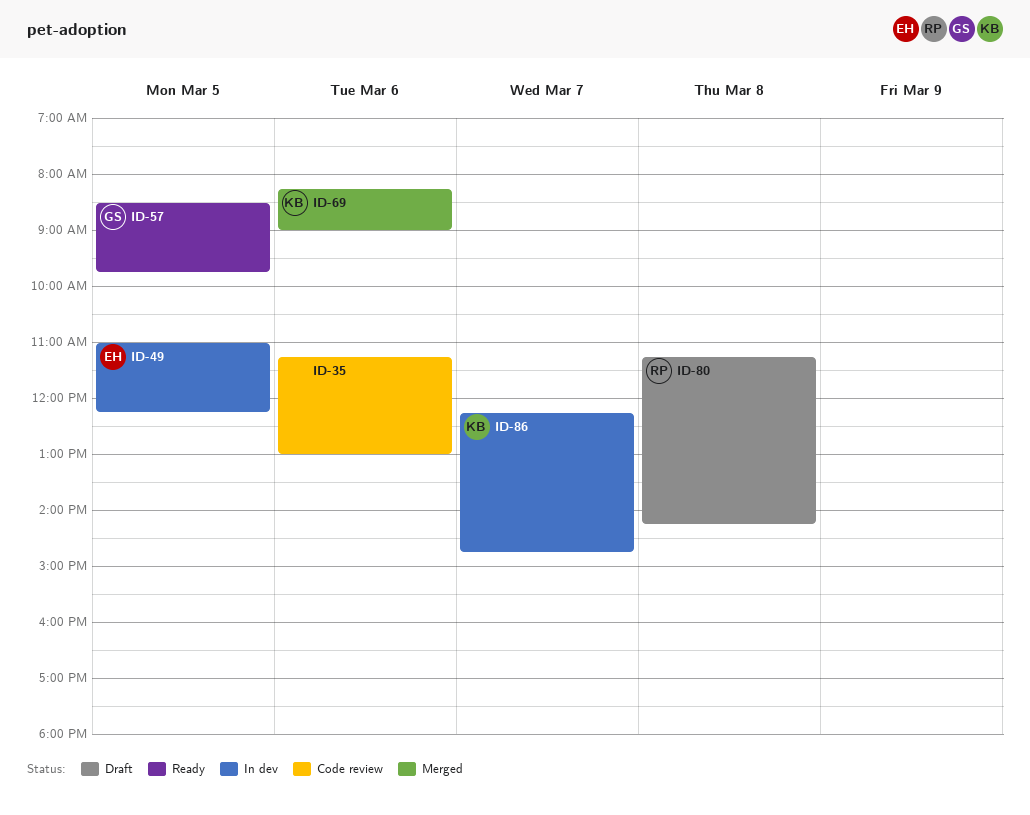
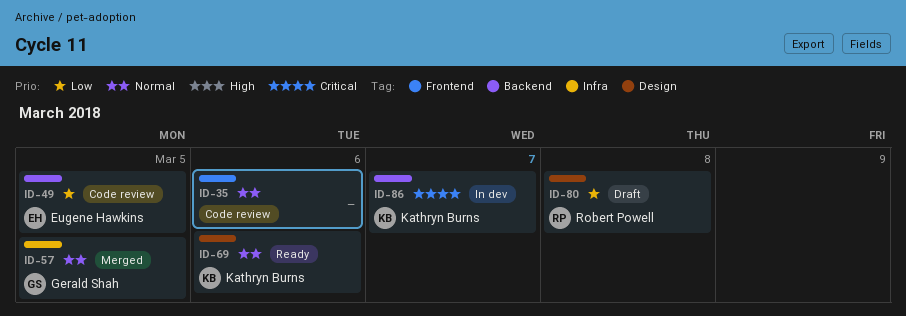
ID-49, status: In dev -> Code review
ID-57, status: Ready -> Merged
ID-69, status: Merged -> Ready

